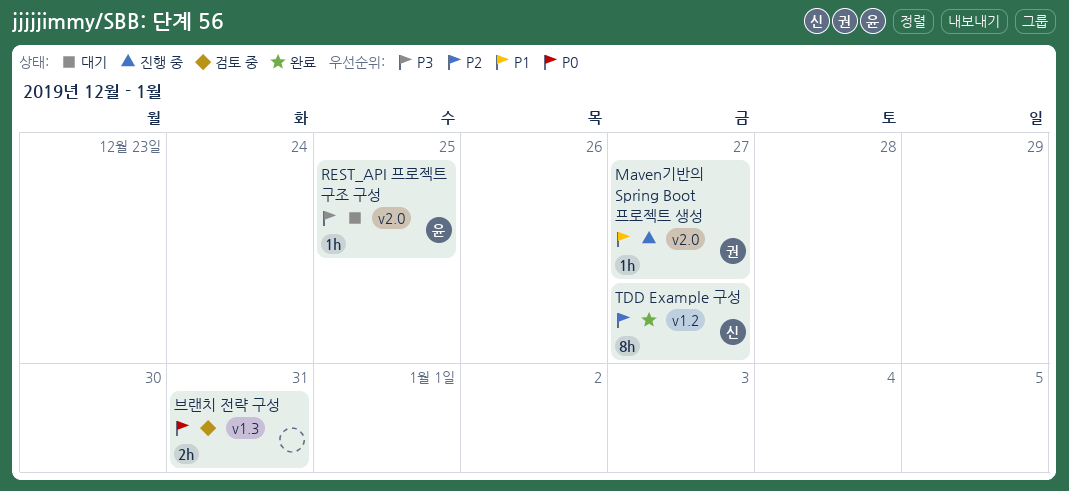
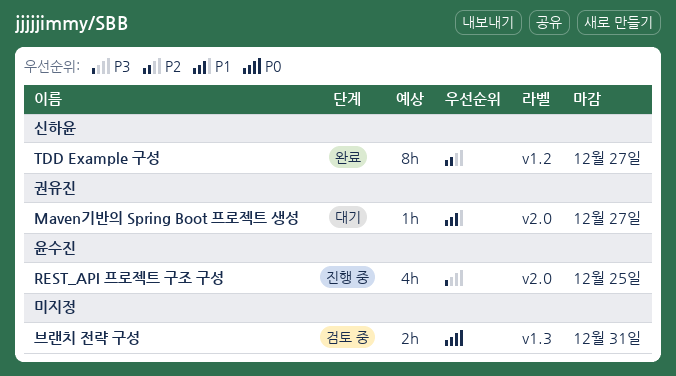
Maven기반의 Spring Boot 프로젝트 생성, status: 진행 중 -> 대기
REST_API 프로젝트 구조 구성, status: 대기 -> 진행 중
REST_API 프로젝트 구조 구성, estimate: 1h -> 4h

